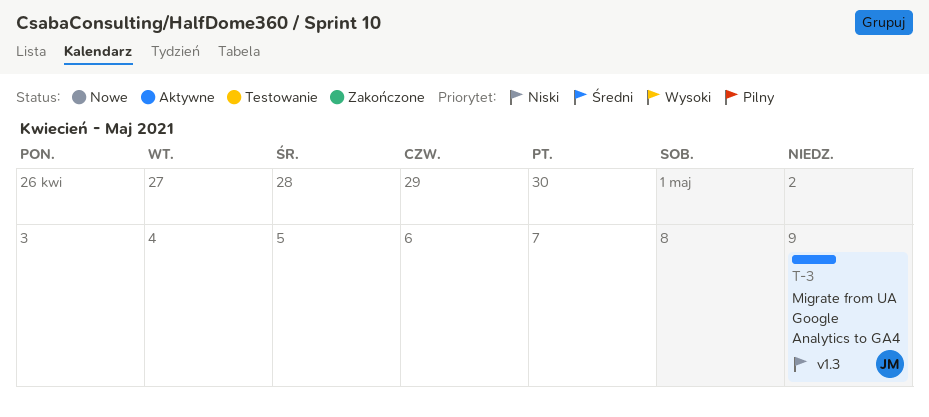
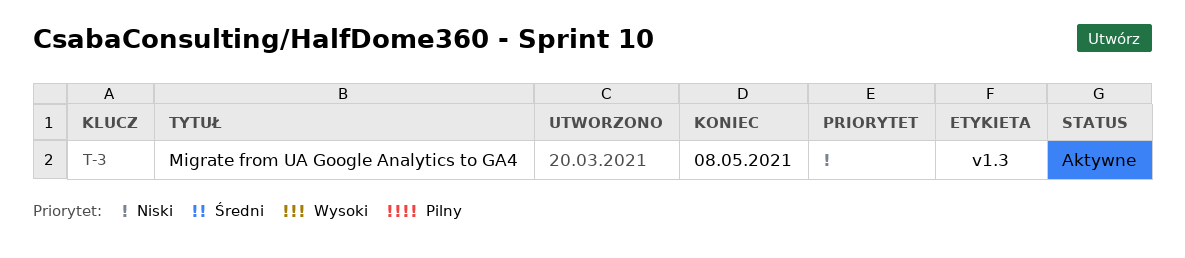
T-3, due: May 9 -> May 8

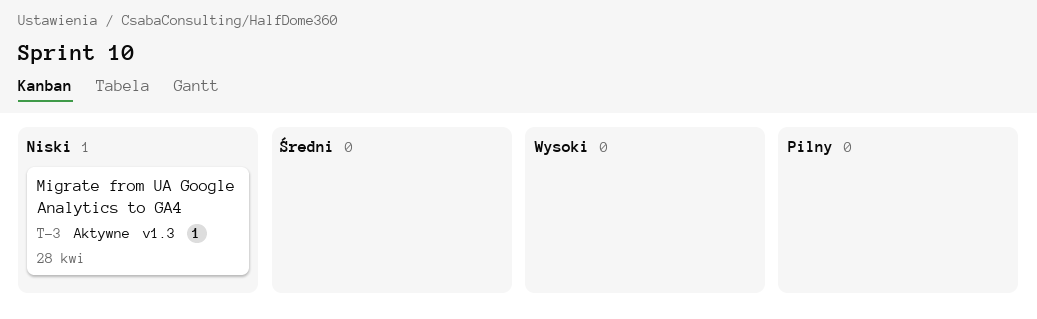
T-3, due: May 8 -> Apr 28

